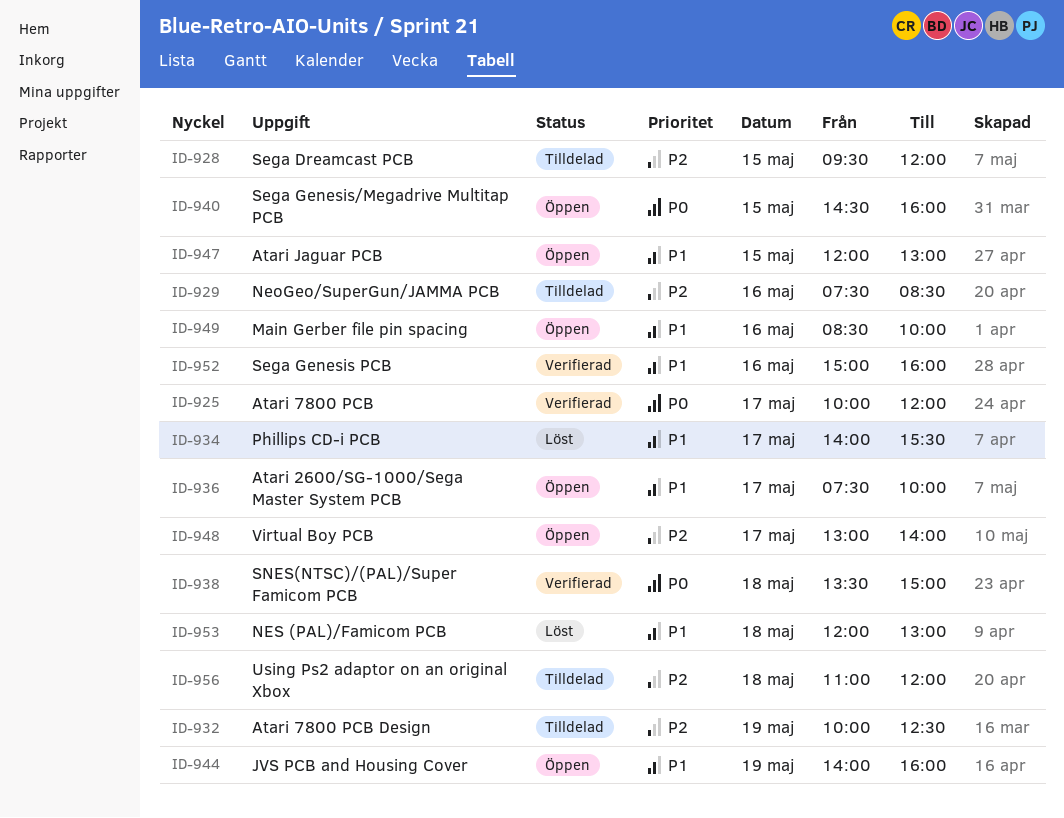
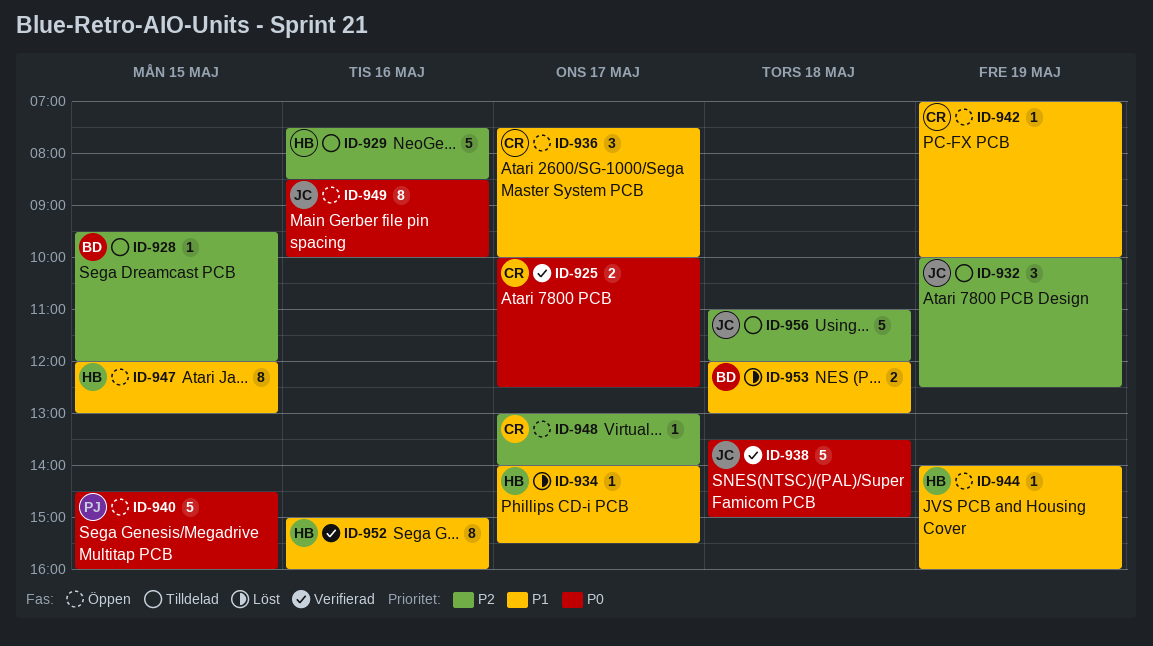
ID-925, ends: 12:00 -> 12:30
ID-942: none -> present
ID-949, priority: P1 -> P0

